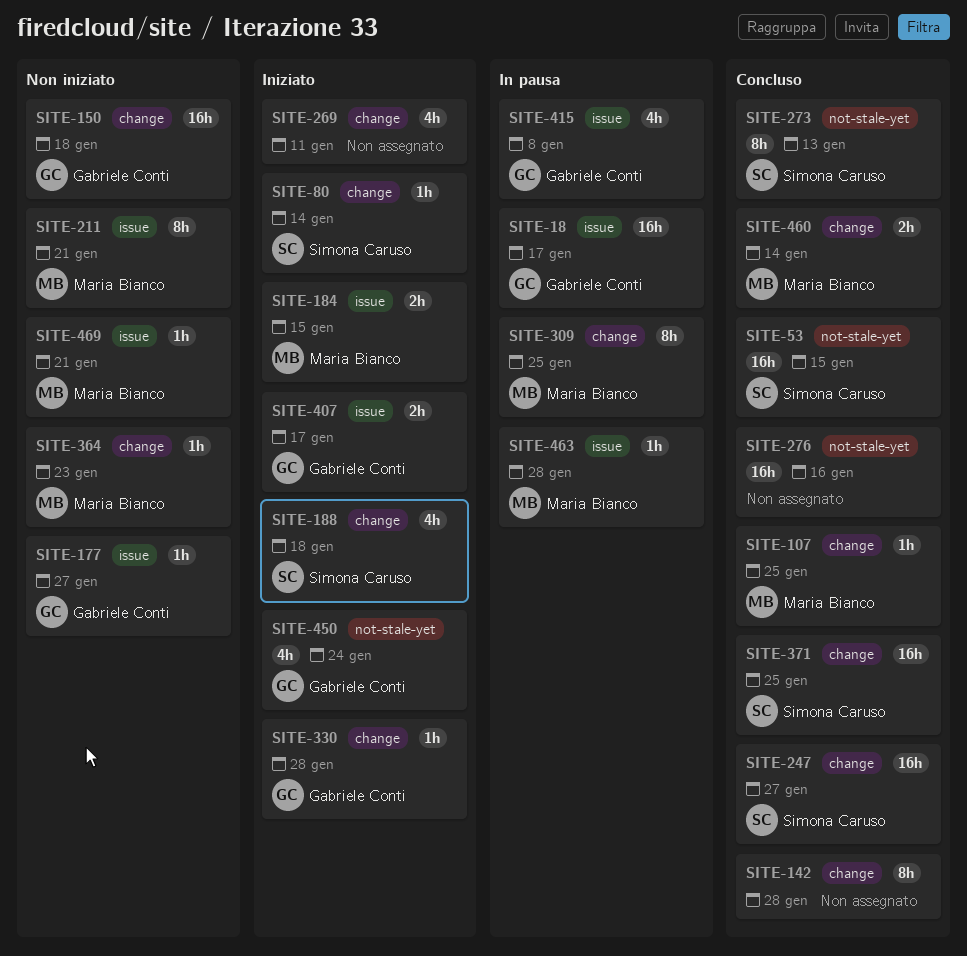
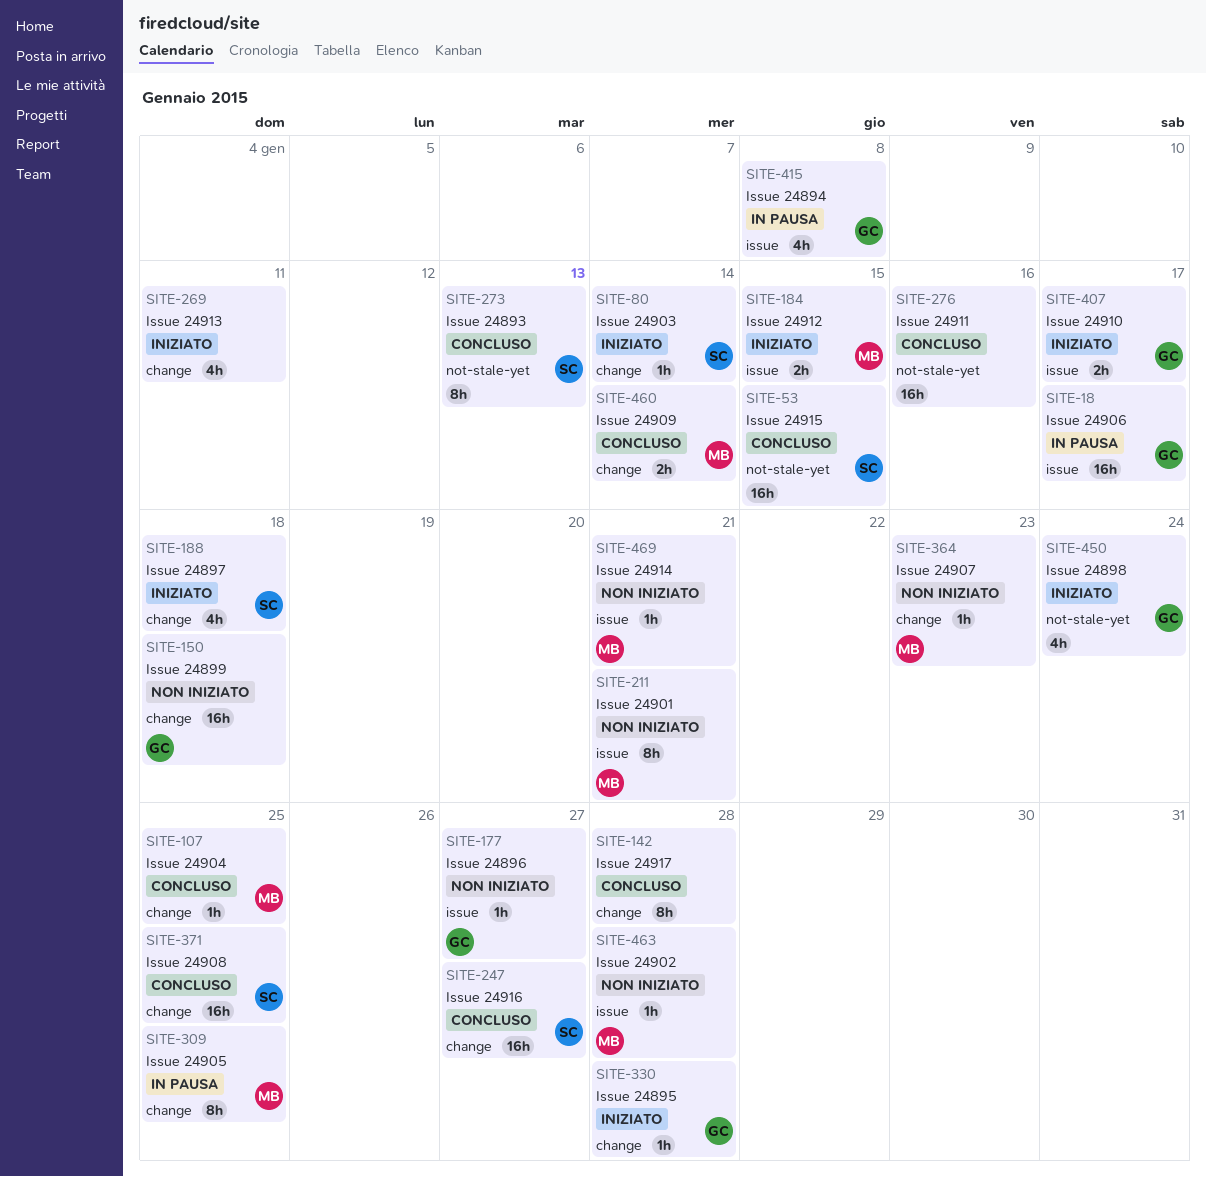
SITE-463, status: In pausa -> Non iniziato

